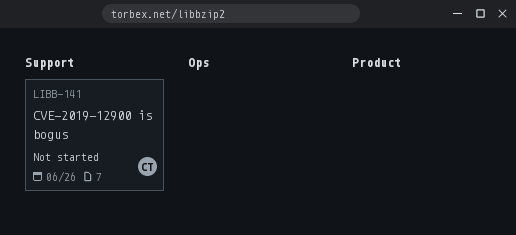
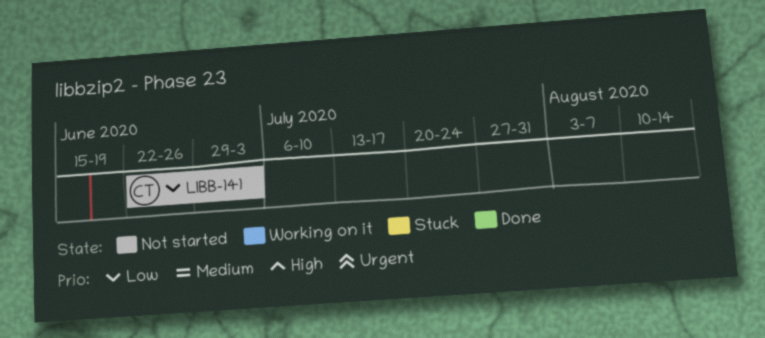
LIBB-141, due: Jun 26 -> Jul 3

